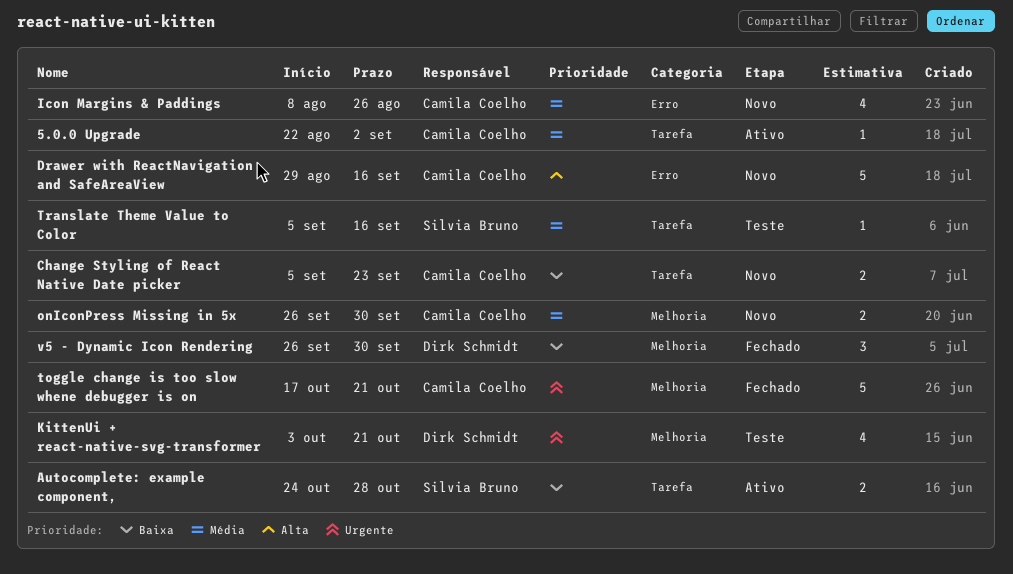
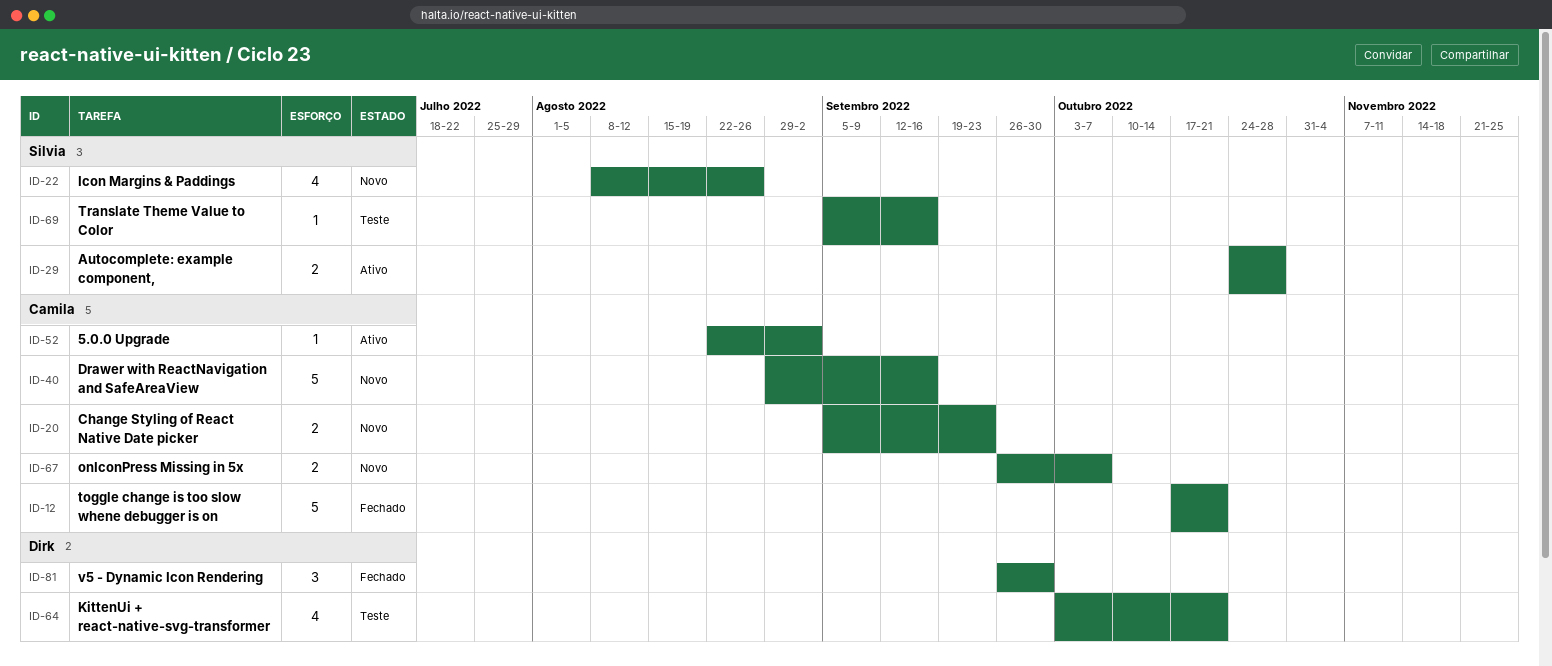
Icon Margins & Paddings, owner: Camila Coelho -> Silvia Bruno
onIconPress Missing in 5x, due: Sep 30 -> Oct 7

